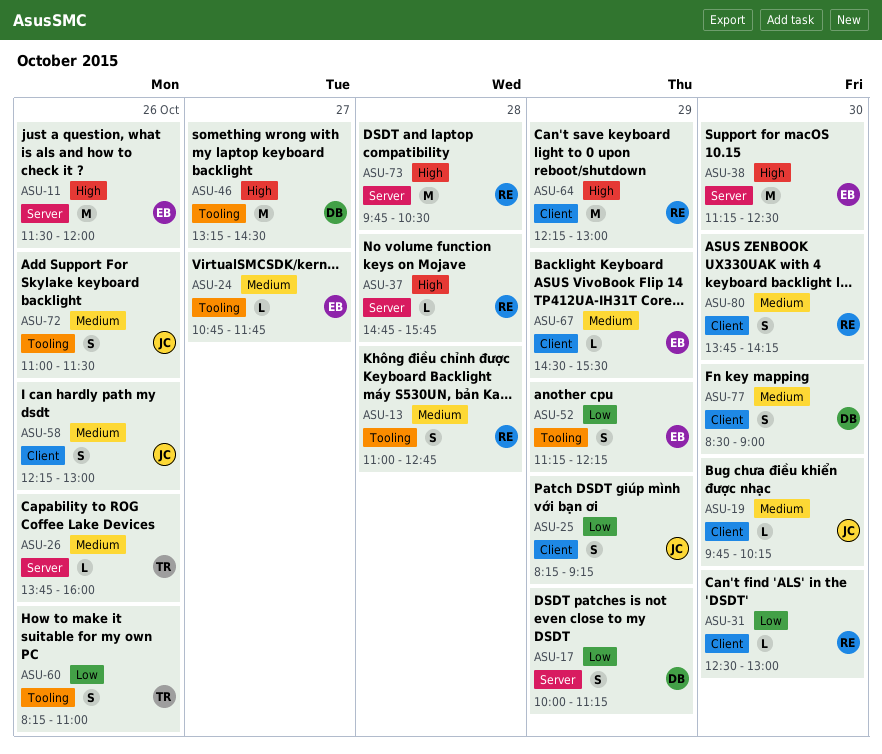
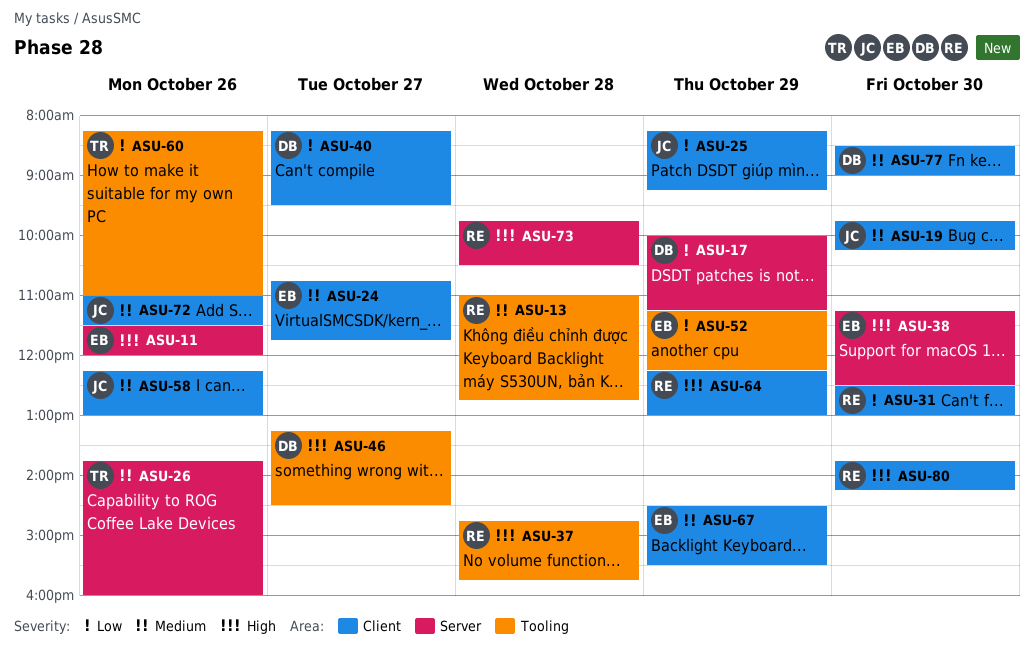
ASU-24, label: Tooling -> Client
ASU-37, label: Server -> Tooling
ASU-40: none -> present
ASU-72, label: Tooling -> Client
ASU-80, priority: Medium -> High

